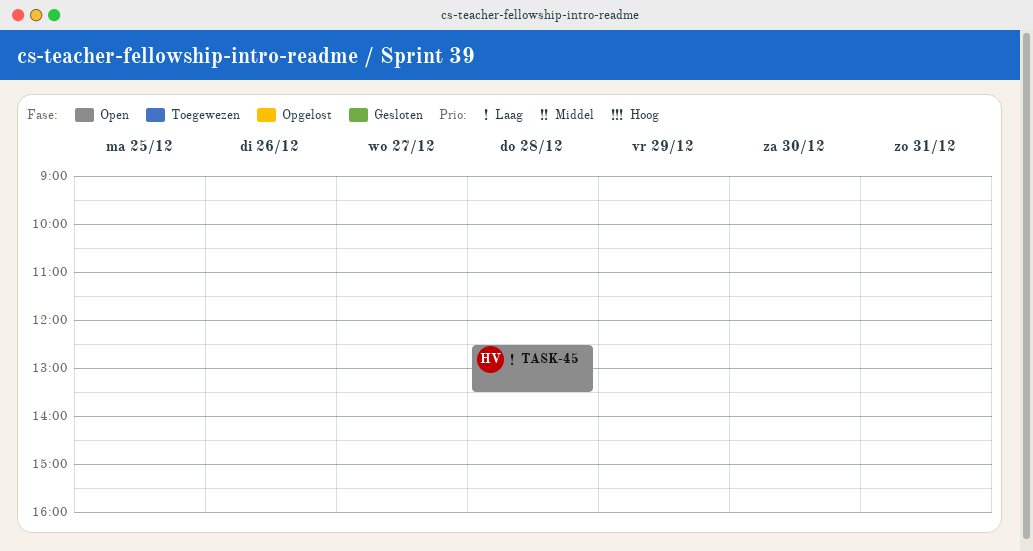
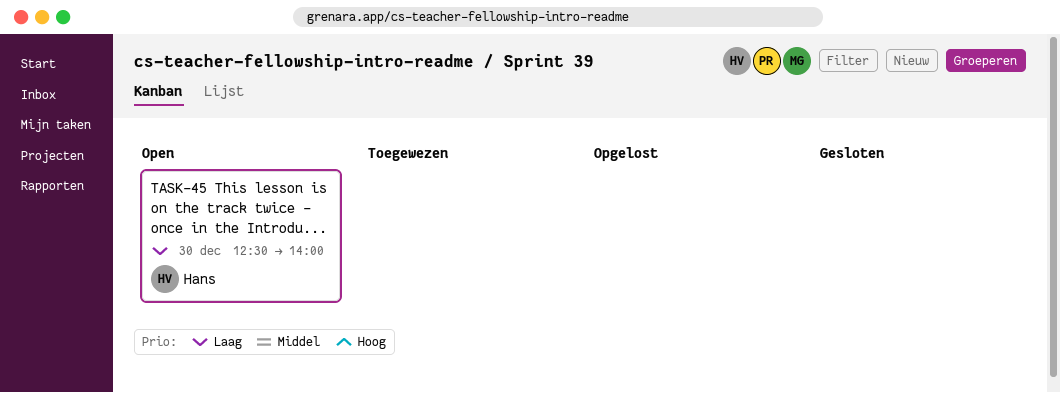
TASK-45, day: Dec 28 -> Dec 30
TASK-45, ends: 13:30 -> 14:00

